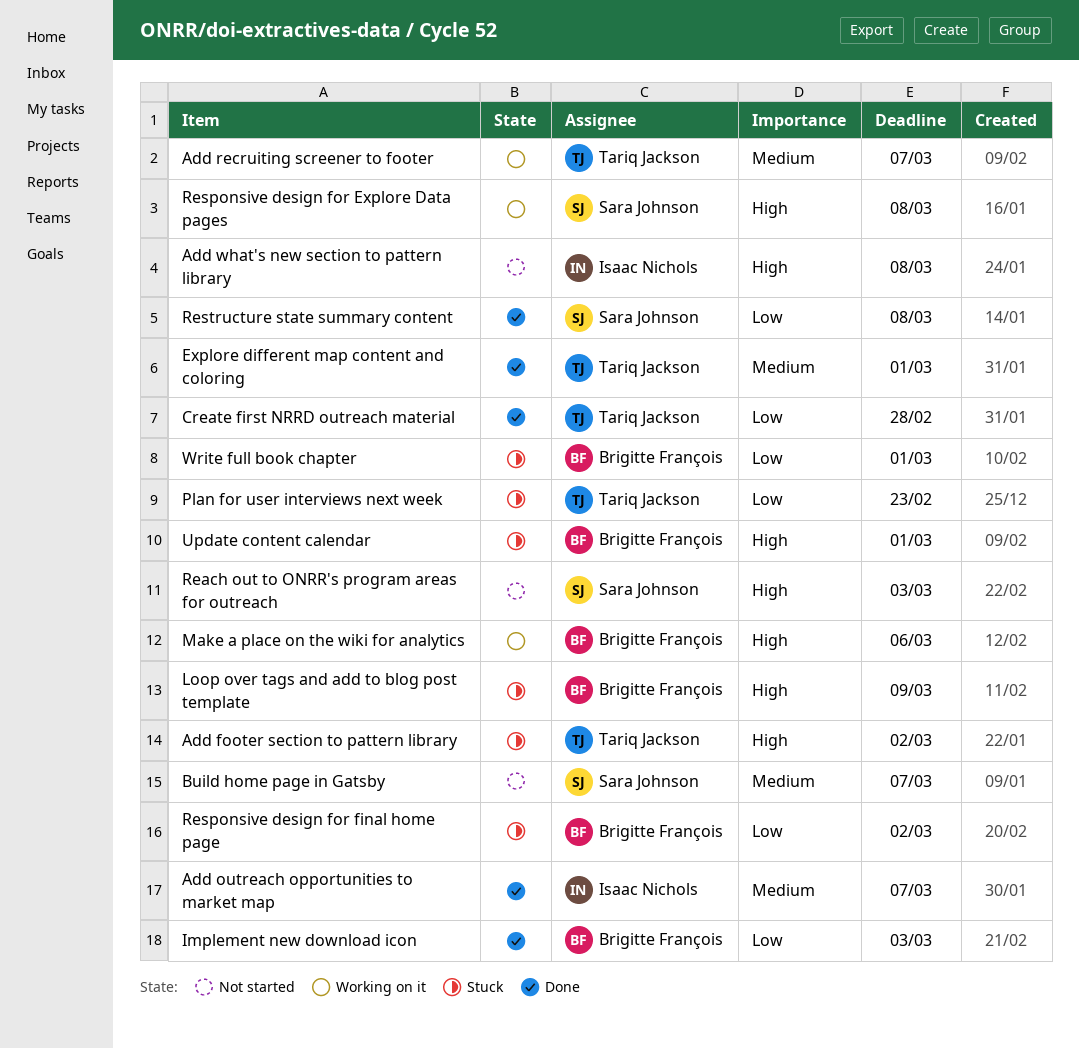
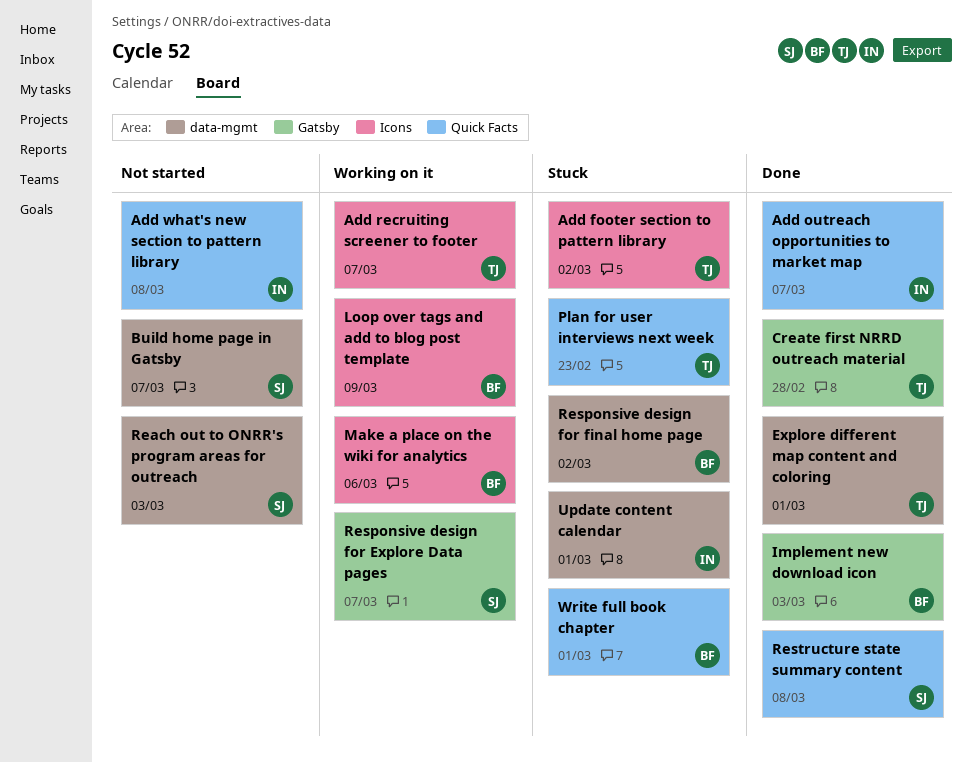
Loop over tags and add to blog post template, status: Stuck -> Working on it
Responsive design for Explore Data pages, due: Mar 8 -> Mar 7
Update content calendar, owner: Brigitte François -> Isaac Nichols

